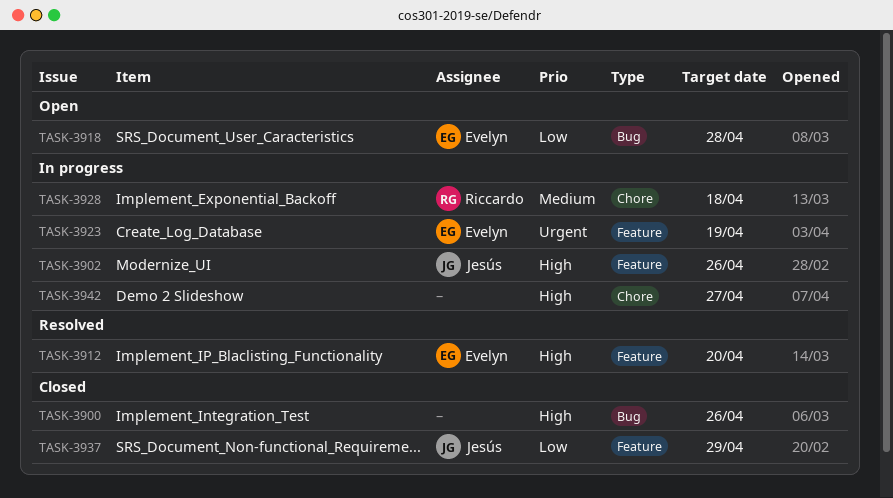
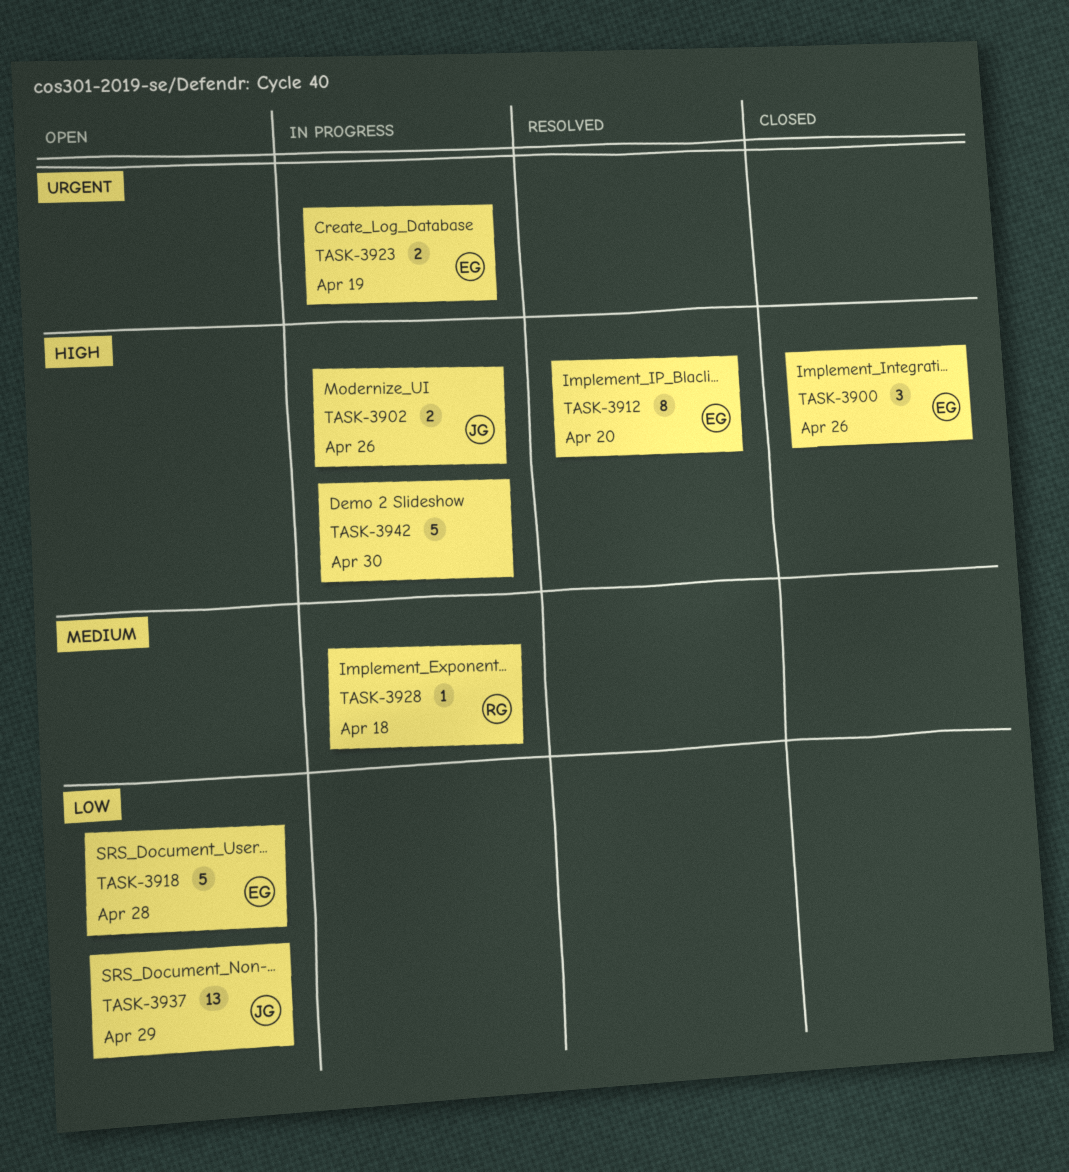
TASK-3900, owner: none -> Evelyn
TASK-3937, status: Closed -> Open
TASK-3942, due: Apr 27 -> Apr 30

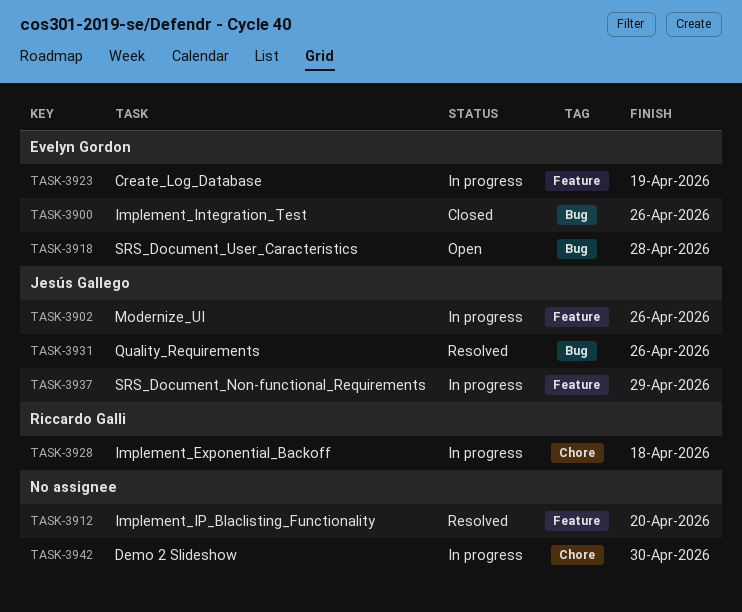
TASK-3912, owner: Evelyn Gordon -> none
TASK-3931: none -> present
TASK-3937, status: Open -> In progress

